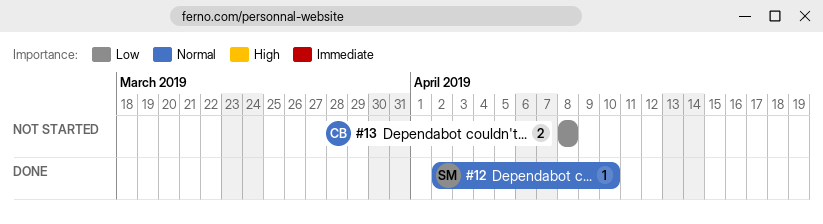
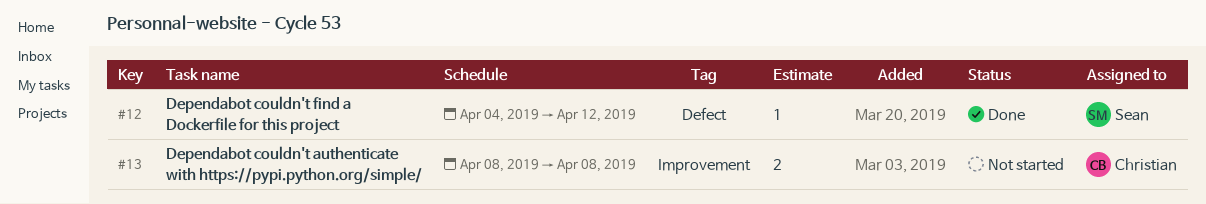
#12, start: Apr 2 -> Apr 4
#12, due: Apr 10 -> Apr 12

